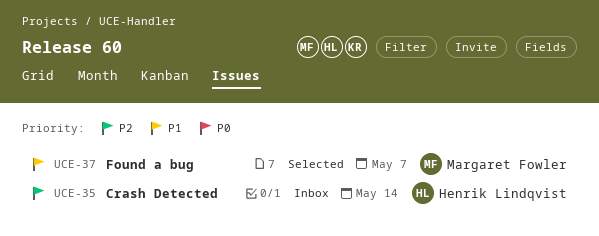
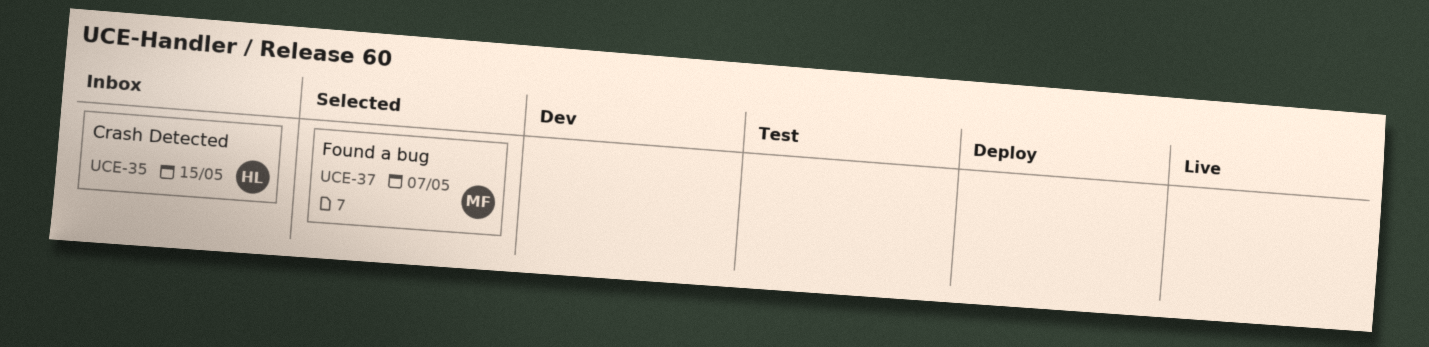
UCE-35, due: May 14 -> May 15

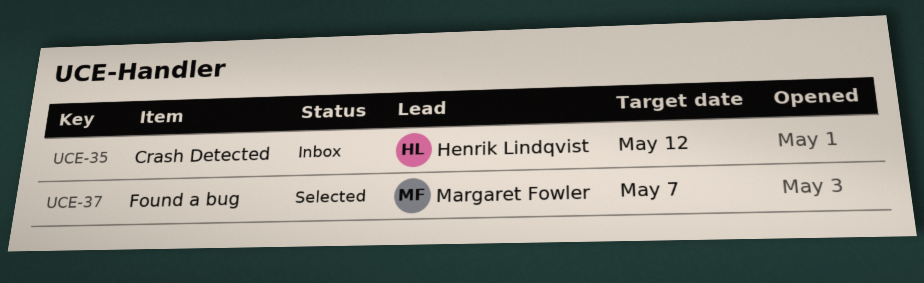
UCE-35, due: May 15 -> May 12

